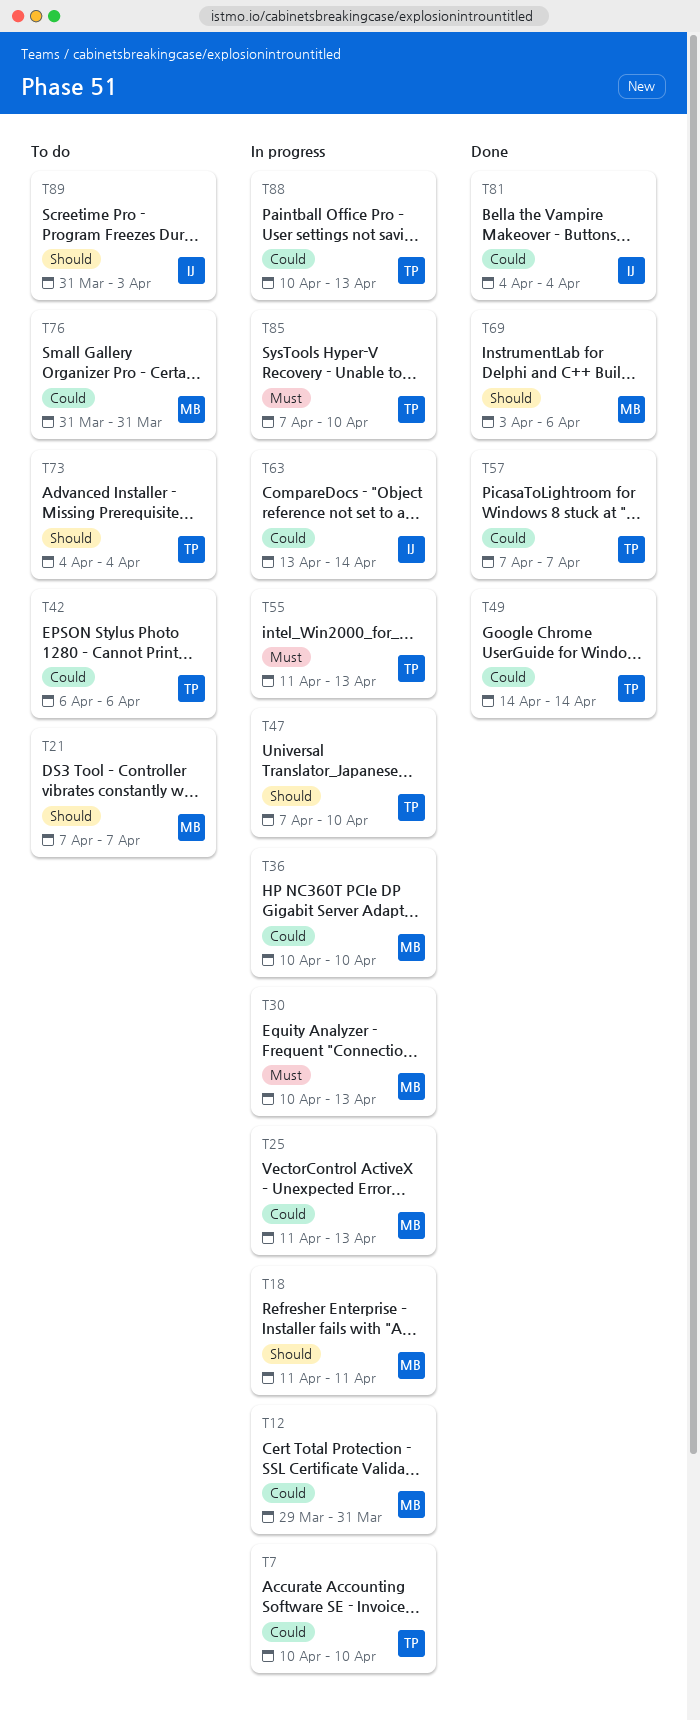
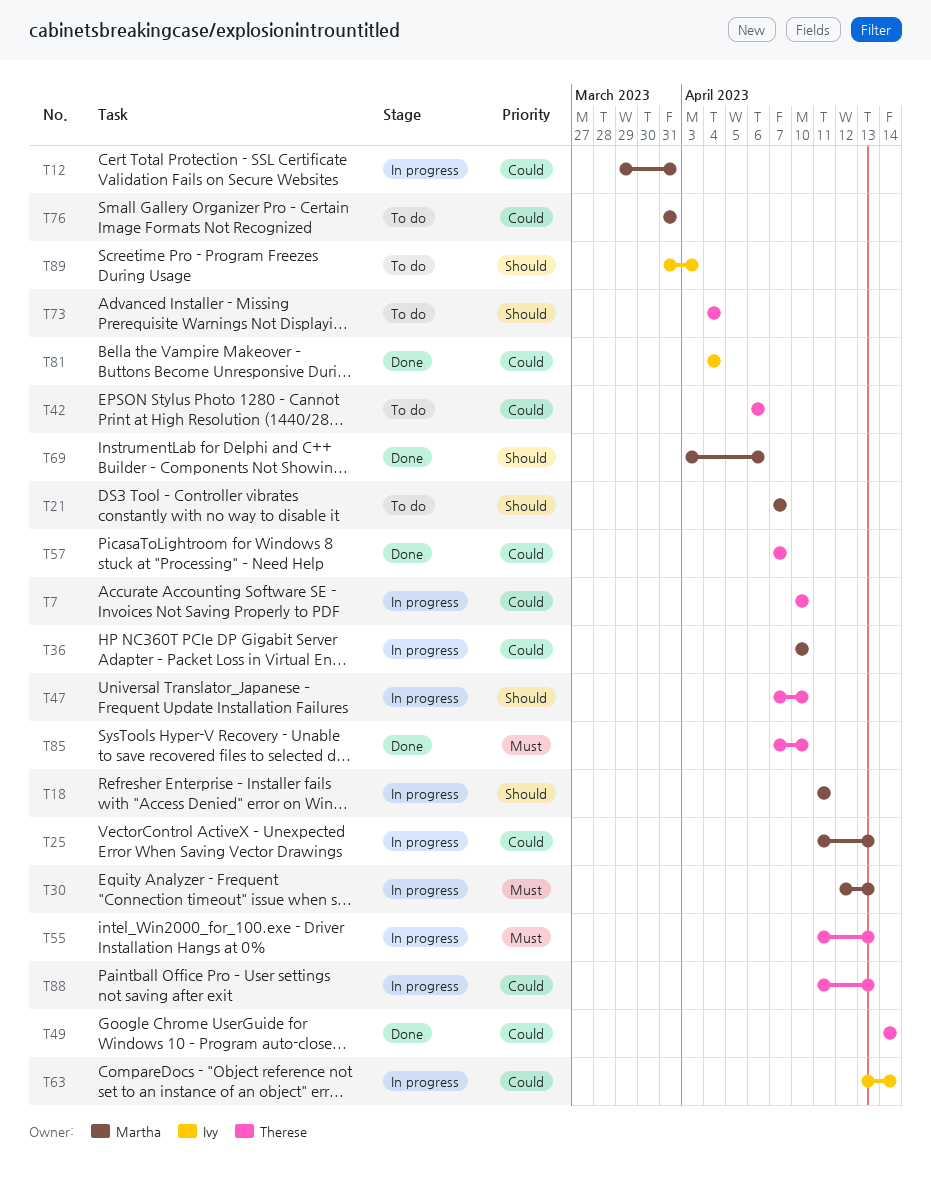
T30, start: Apr 10 -> Apr 12
T85, status: In progress -> Done
T88, start: Apr 10 -> Apr 11

